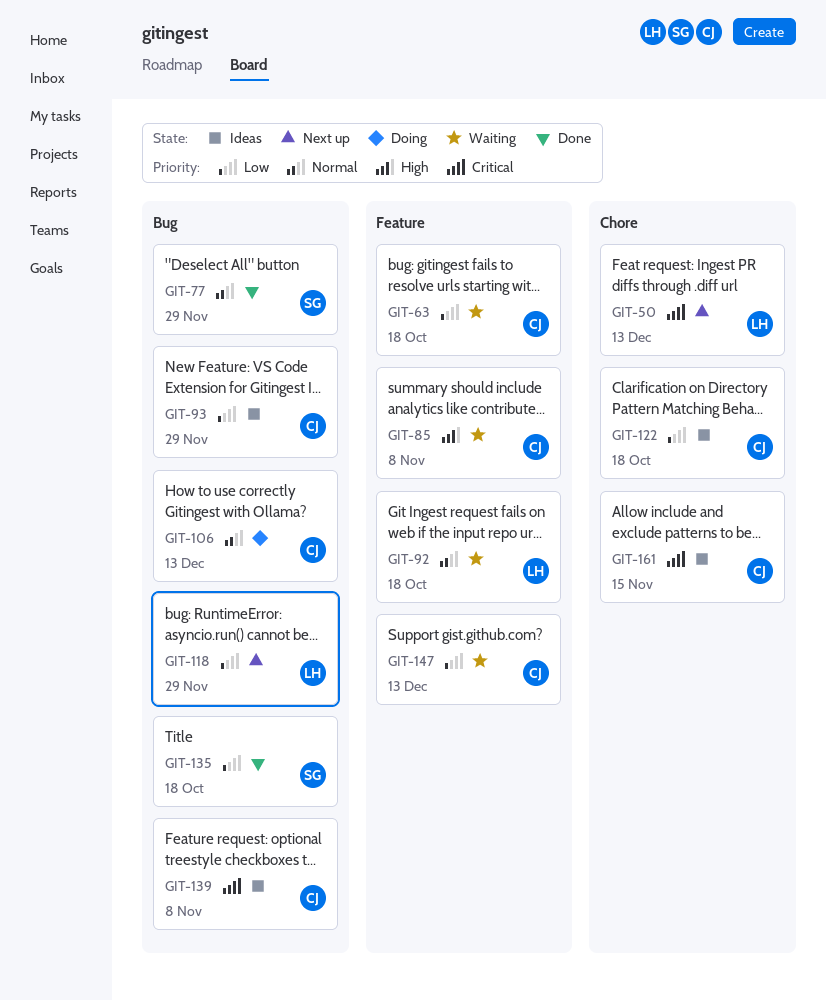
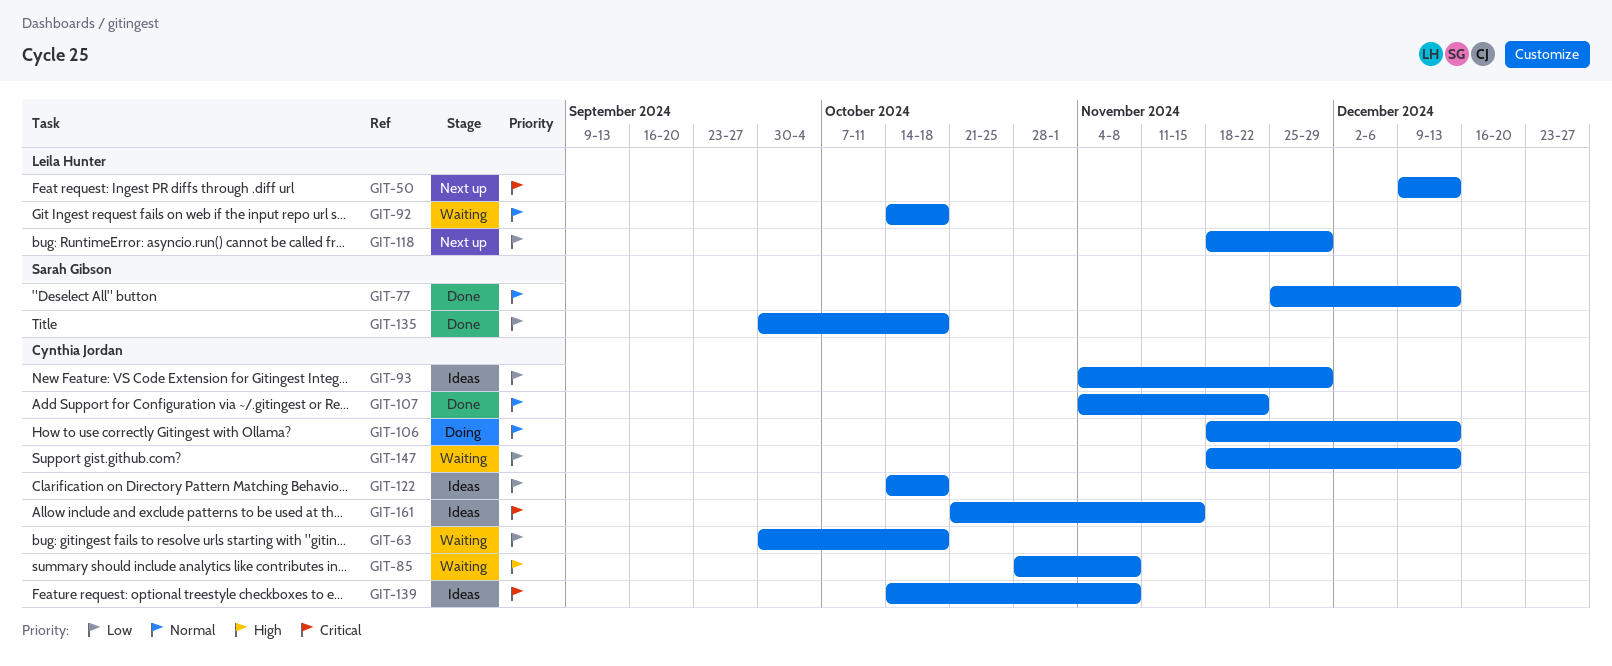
GIT-77, due: Nov 29 -> Dec 13
GIT-107: none -> present

